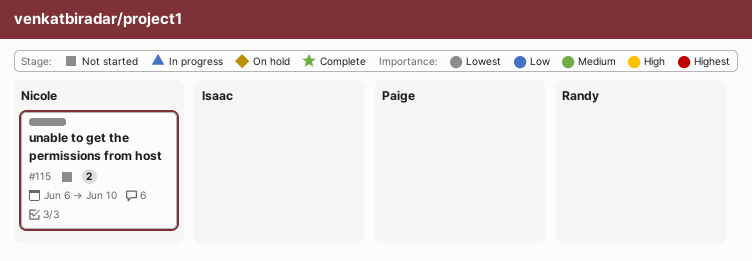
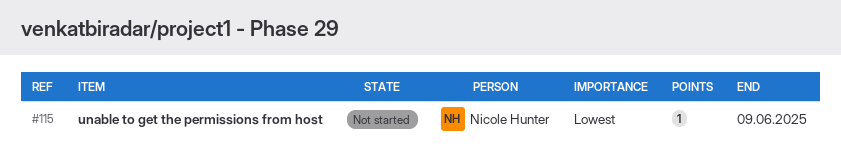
#115, estimate: 2 -> 1
#115, due: Jun 10 -> Jun 9

